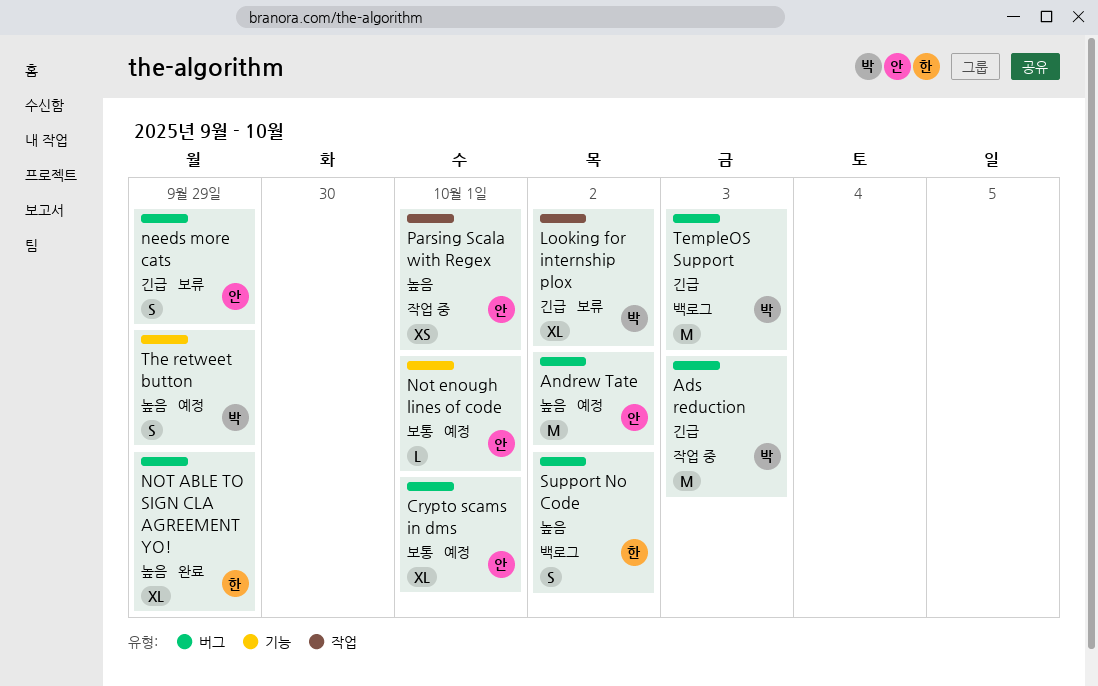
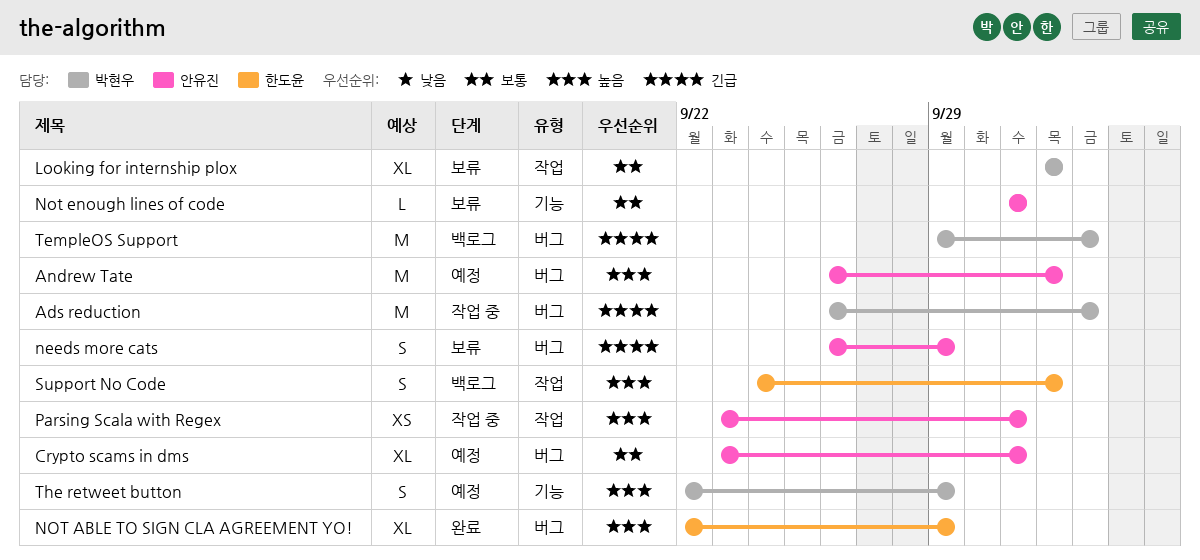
Looking for internship plox, priority: 긴급 -> 보통
Not enough lines of code, status: 예정 -> 보류
Support No Code, label: 버그 -> 작업

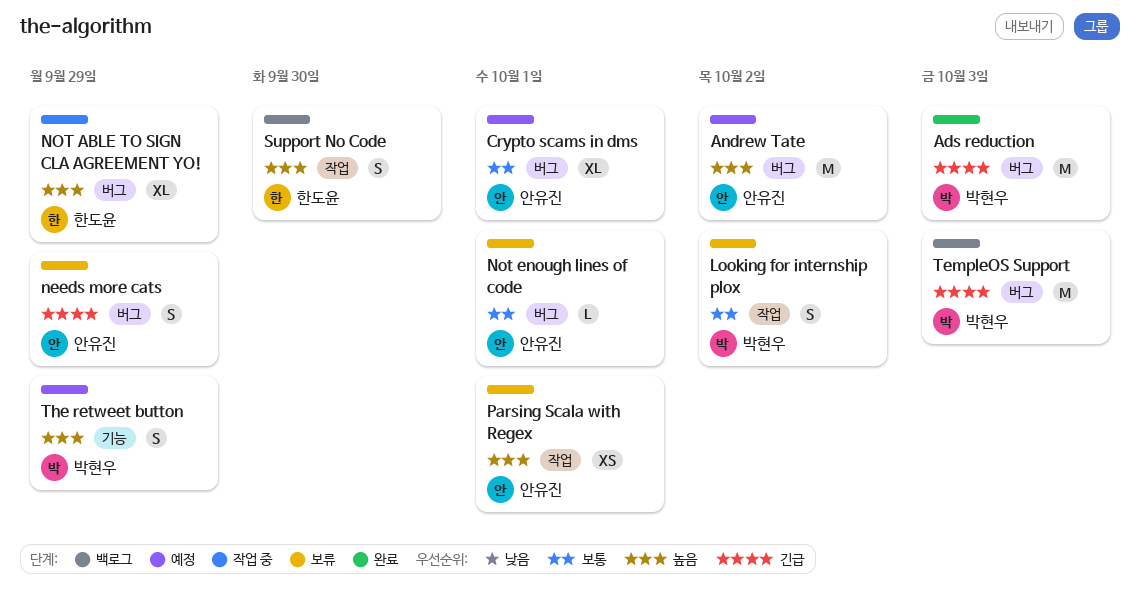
Ads reduction, status: 작업 중 -> 완료
Looking for internship plox, estimate: XL -> S
NOT ABLE TO SIGN CLA AGREEMENT YO!, status: 완료 -> 작업 중
Not enough lines of code, label: 기능 -> 버그
Parsing Scala with Regex, status: 작업 중 -> 보류
Support No Code, due: Oct 2 -> Sep 30

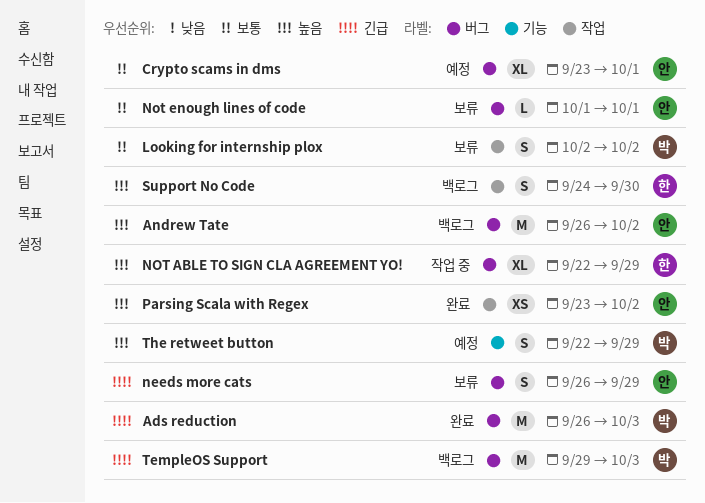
Andrew Tate, status: 예정 -> 백로그
Parsing Scala with Regex, status: 보류 -> 완료
Parsing Scala with Regex, due: Oct 1 -> Oct 2

